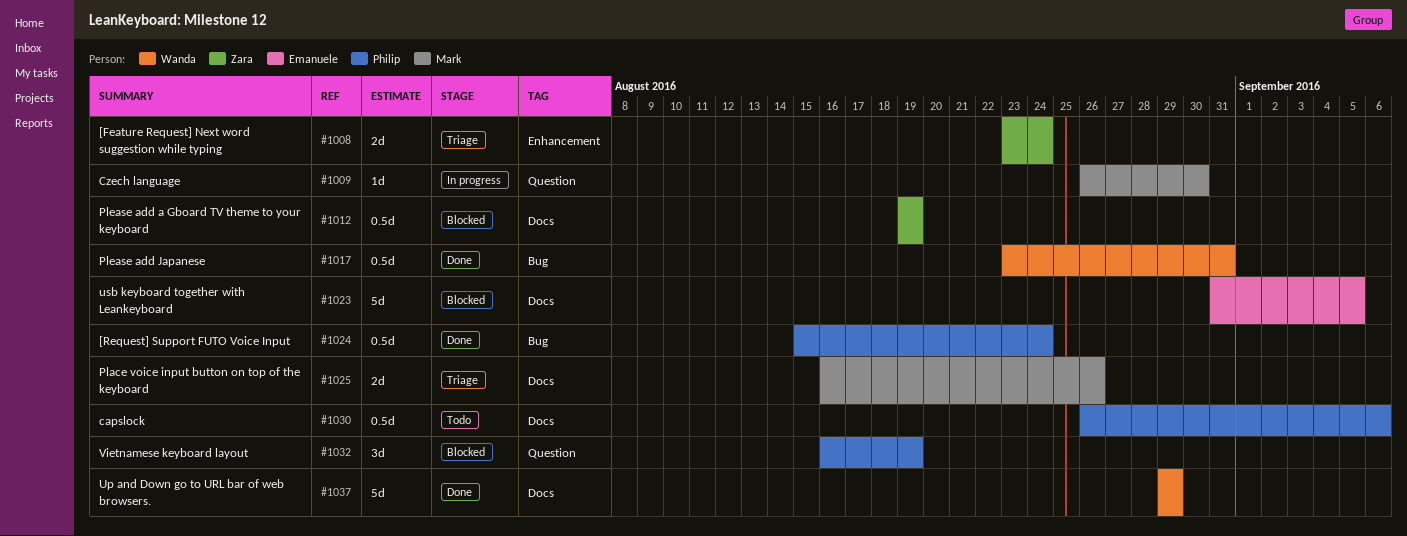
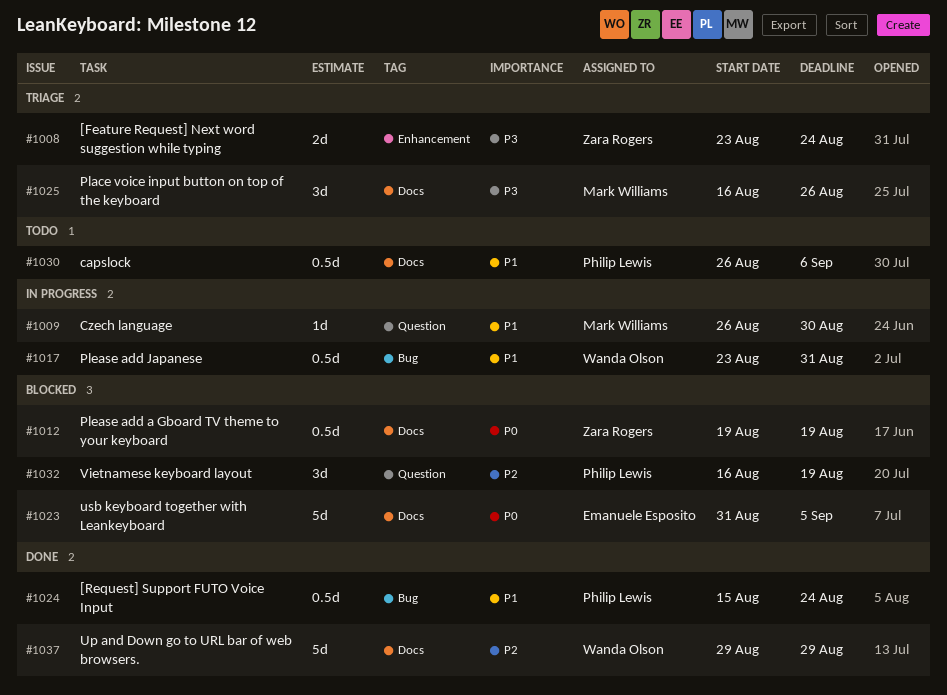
#1017, status: Done -> In progress
#1025, estimate: 2d -> 3d

